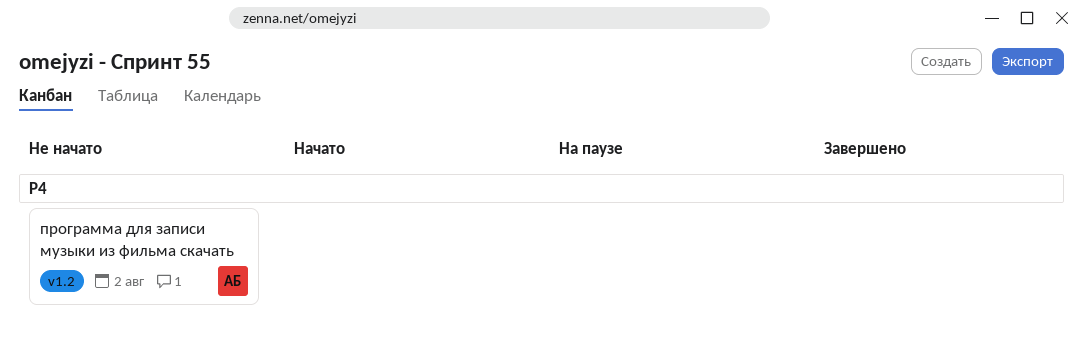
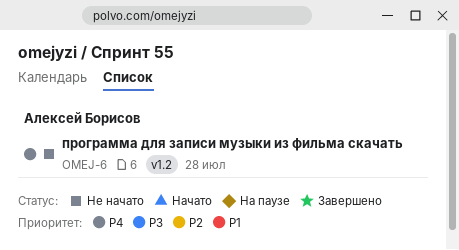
программа для записи музыки из фильма скачать, due: Aug 2 -> Jul 28

